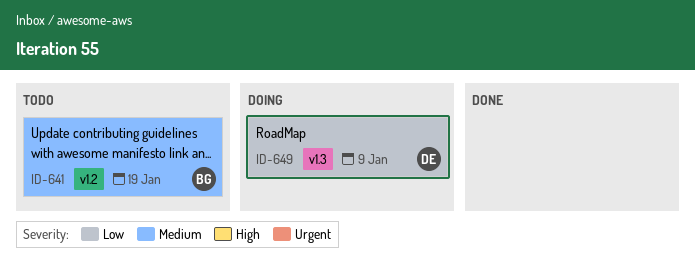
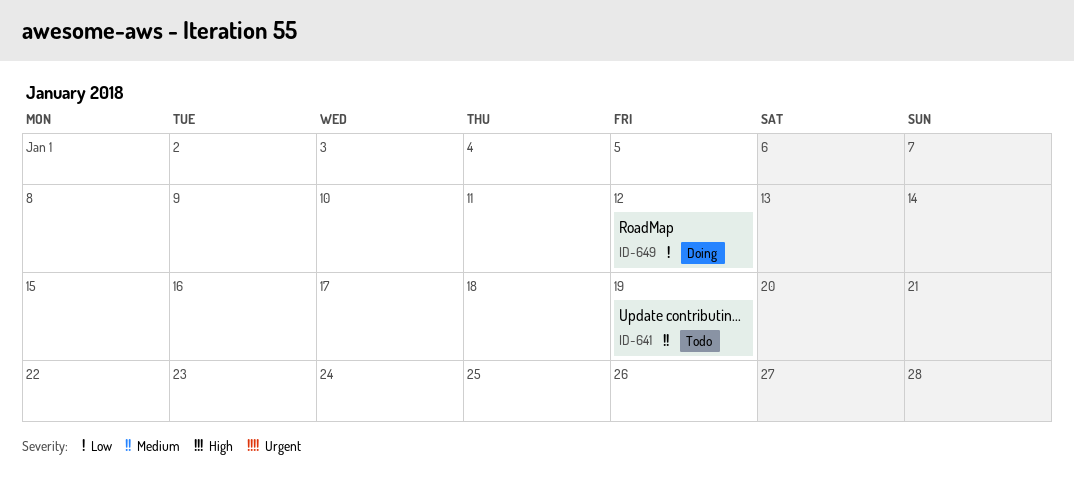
ID-649, due: Jan 9 -> Jan 12

